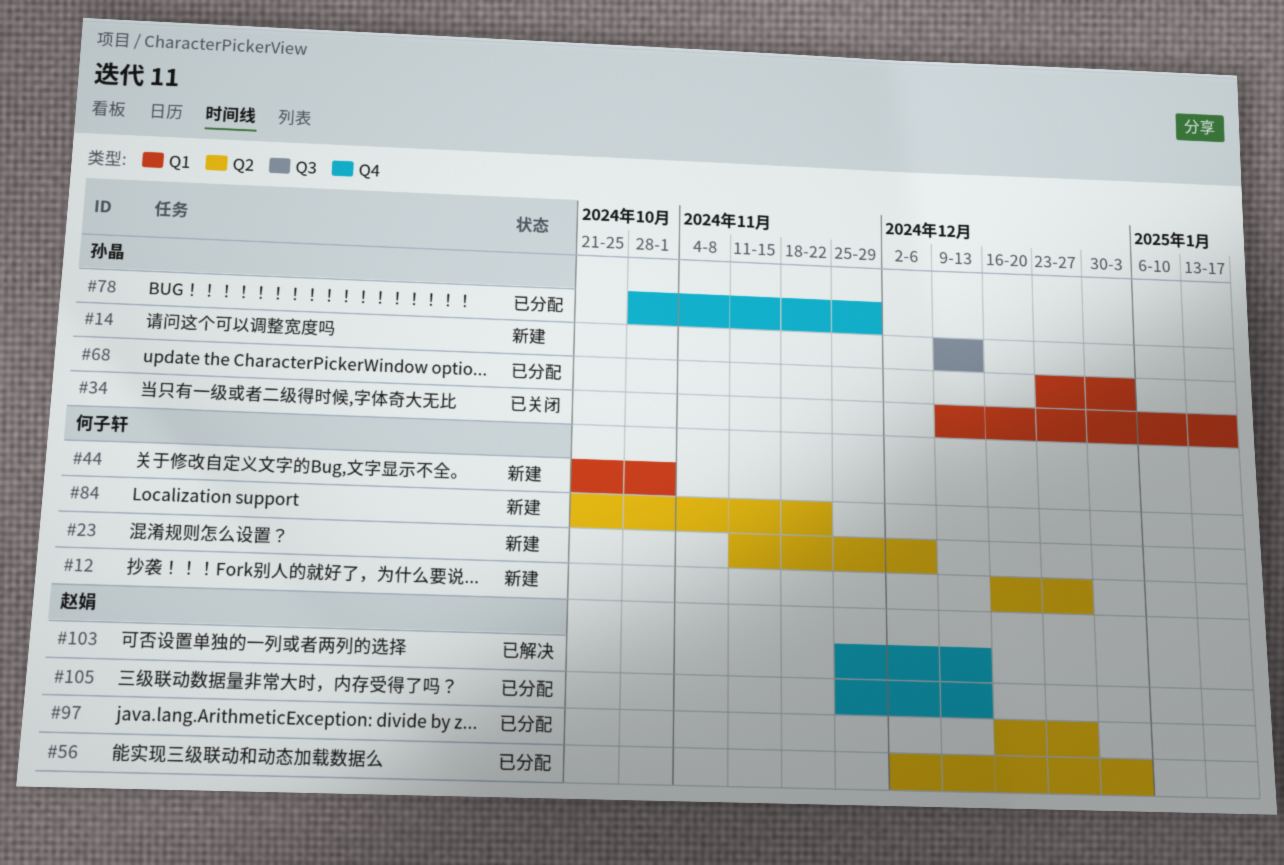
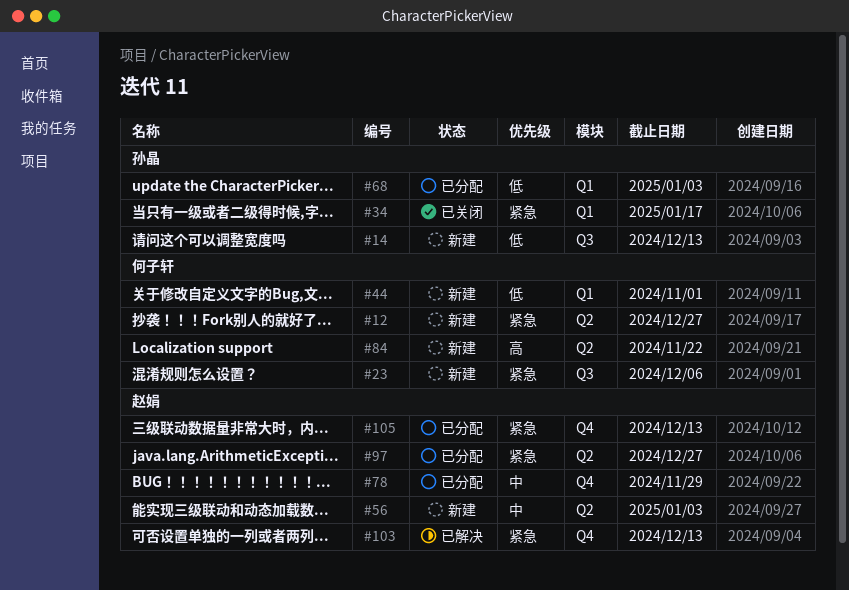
#23, label: Q2 -> Q3
#56, status: 已分配 -> 新建
#78, owner: 孙晶 -> 赵娟

